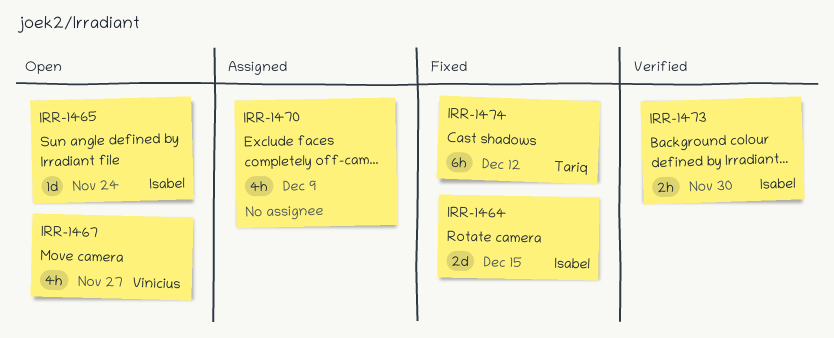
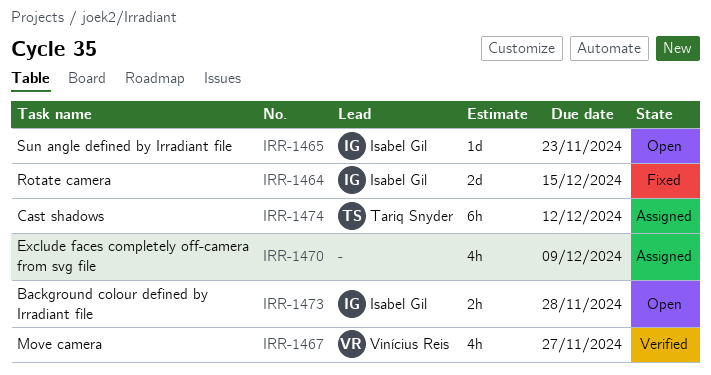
IRR-1465, due: Nov 24 -> Nov 23
IRR-1467, status: Open -> Verified
IRR-1473, status: Verified -> Open
IRR-1473, due: Nov 30 -> Nov 28
IRR-1474, status: Fixed -> Assigned

